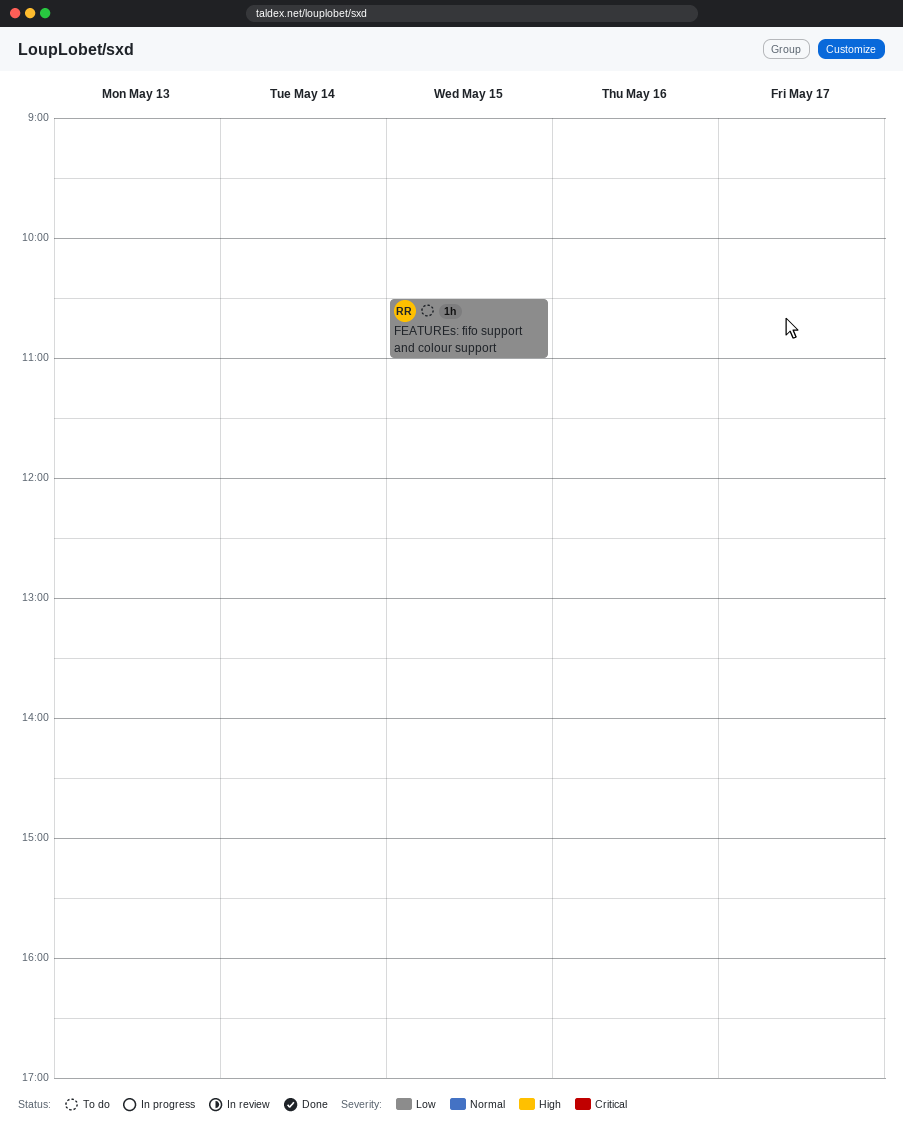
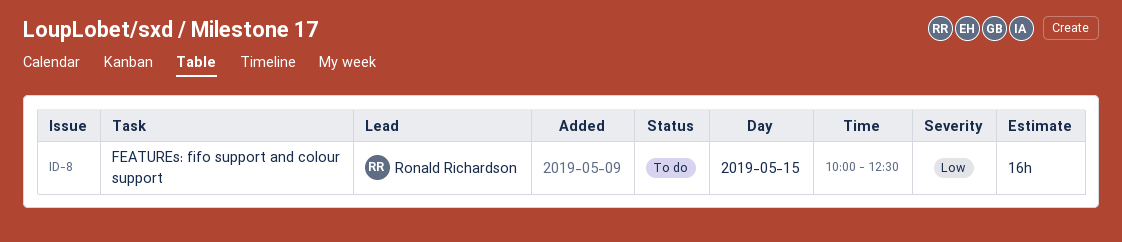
FEATUREs: fifo support and colour support, estimate: 1h -> 16h
FEATUREs: fifo support and colour support, begins: 10:30 -> 10:00
FEATUREs: fifo support and colour support, ends: 11:00 -> 12:30

